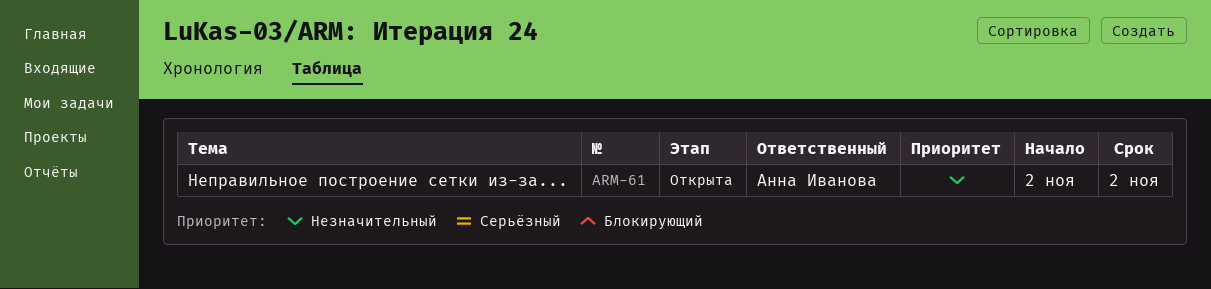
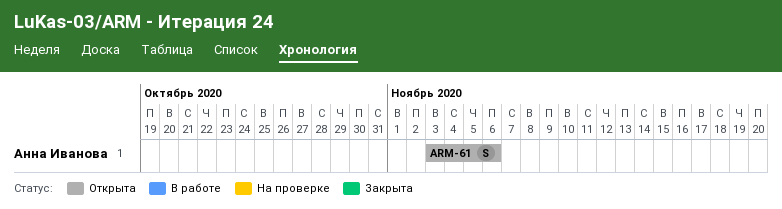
ARM-61, start: Nov 2 -> Nov 3
ARM-61, due: Nov 2 -> Nov 6

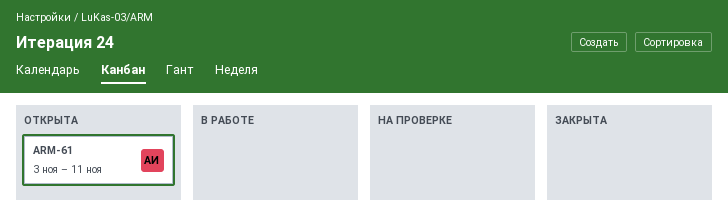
ARM-61, due: Nov 6 -> Nov 11

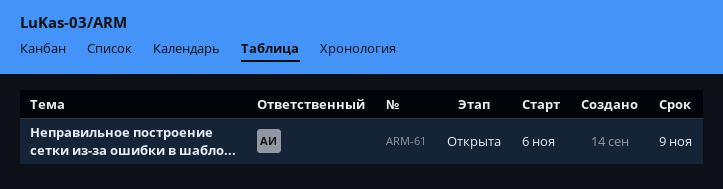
ARM-61, start: Nov 3 -> Nov 6
ARM-61, due: Nov 11 -> Nov 9

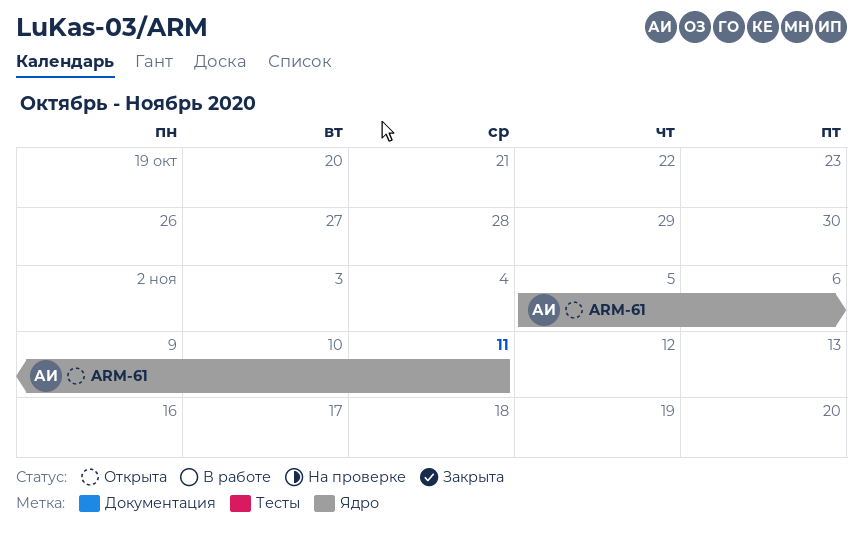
ARM-61, start: Nov 6 -> Nov 5
ARM-61, due: Nov 9 -> Nov 11

